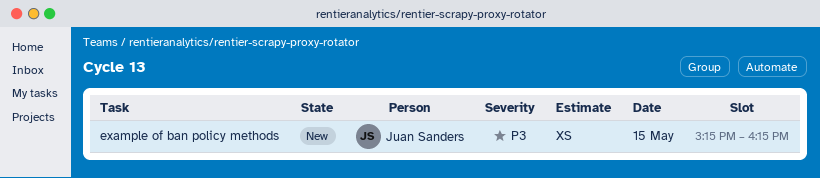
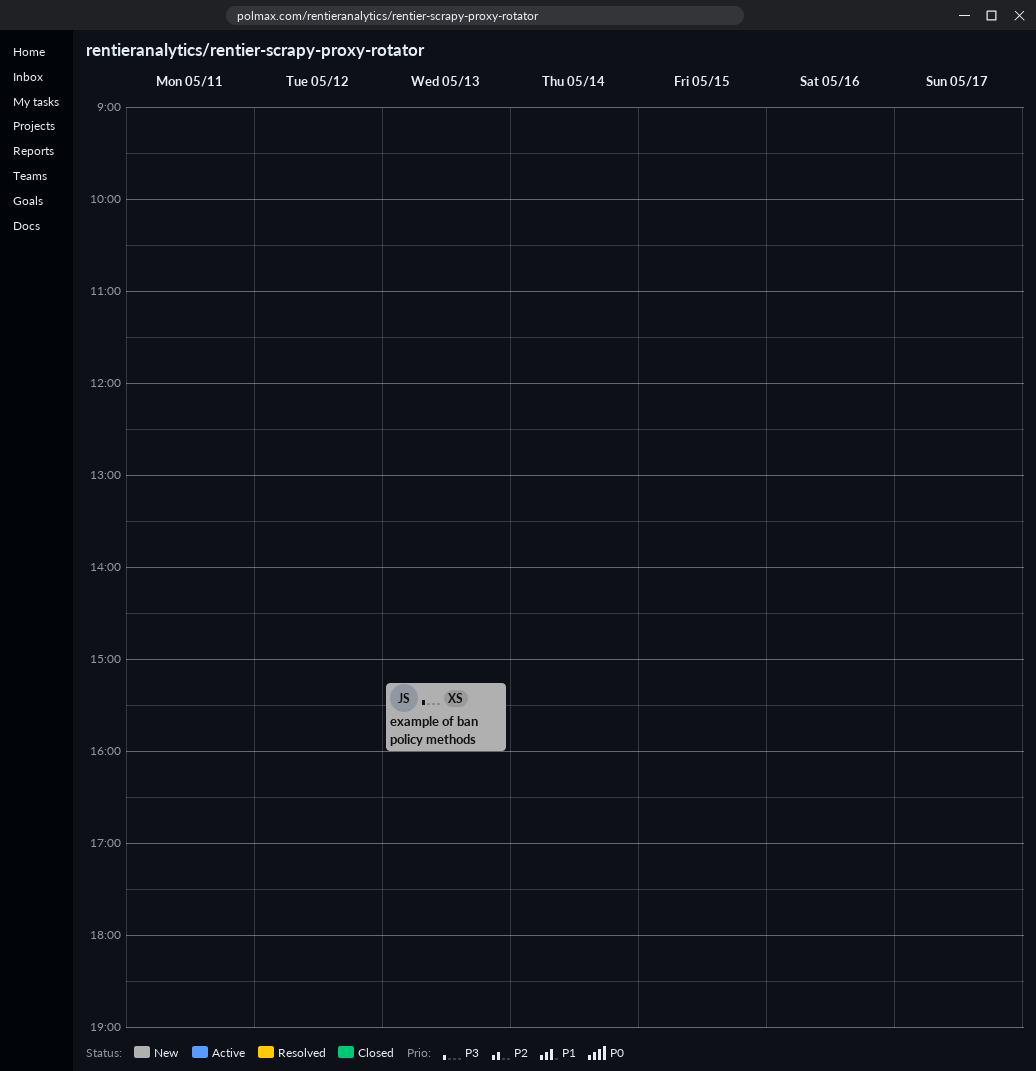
example of ban policy methods, day: May 15 -> May 13
example of ban policy methods, ends: 16:15 -> 16:00

